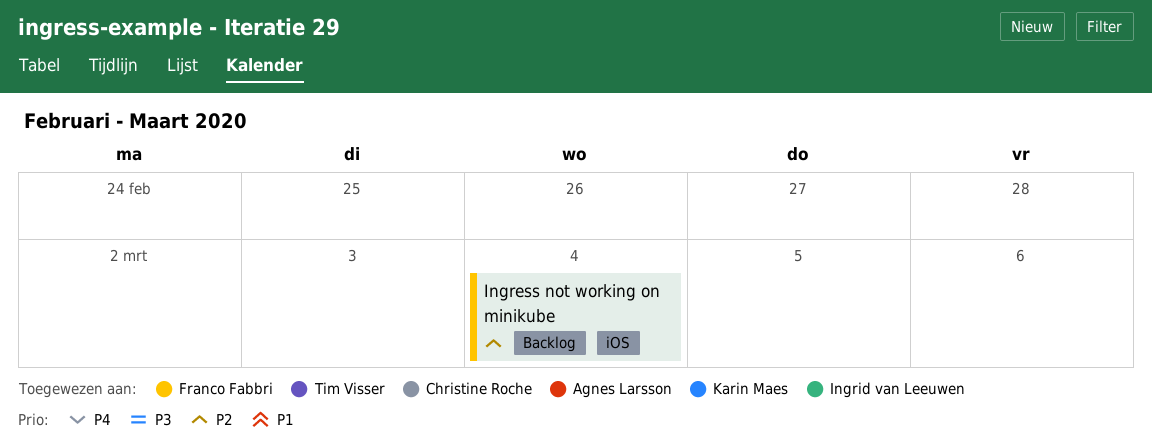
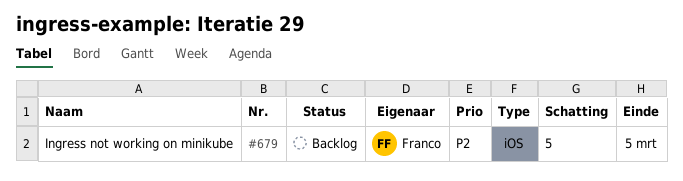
Ingress not working on minikube, due: Mar 4 -> Mar 5

